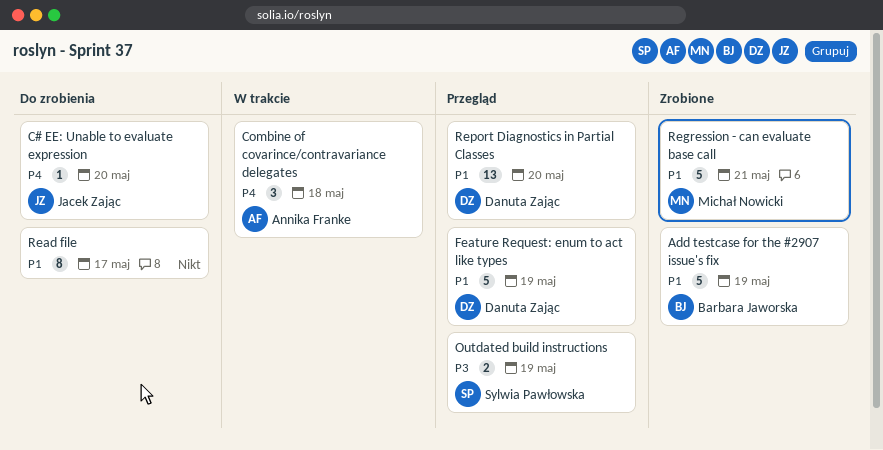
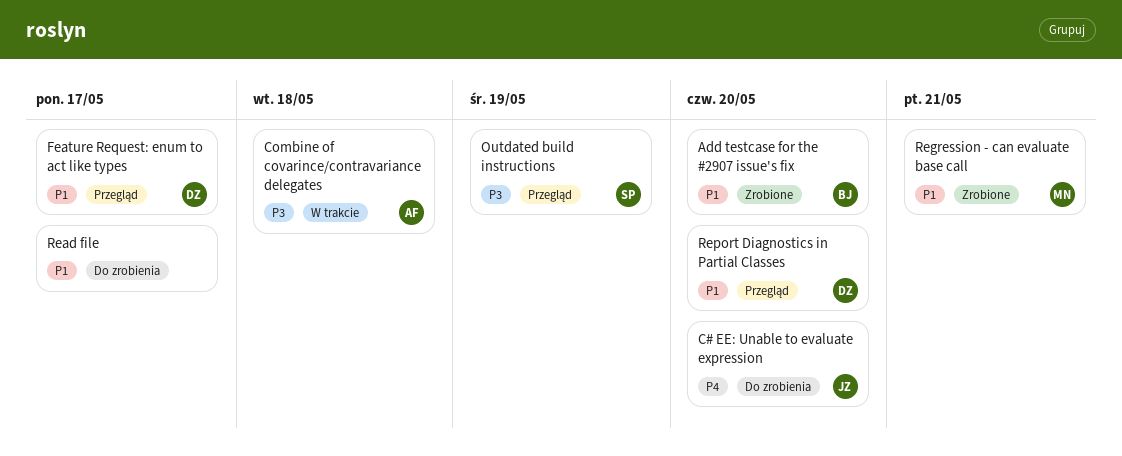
Add testcase for the #2907 issue's fix, due: May 19 -> May 20
Combine of covarince/contravariance delegates, priority: P4 -> P3
Feature Request: enum to act like types, due: May 19 -> May 17

